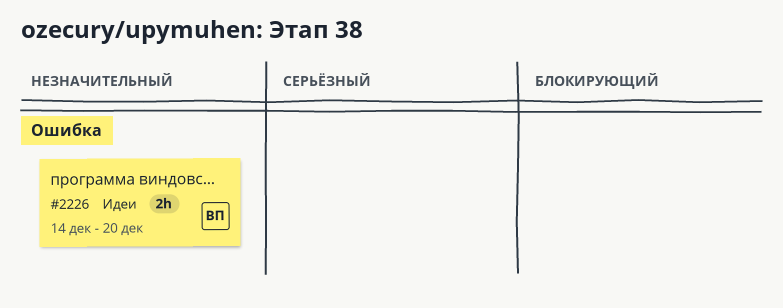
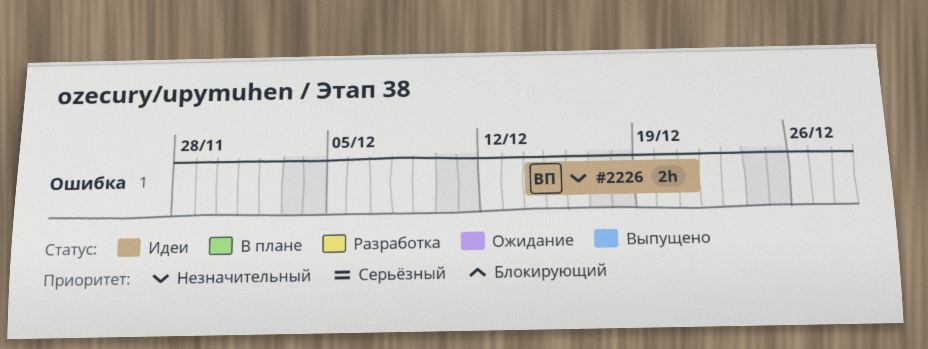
#2226, due: Dec 20 -> Dec 21

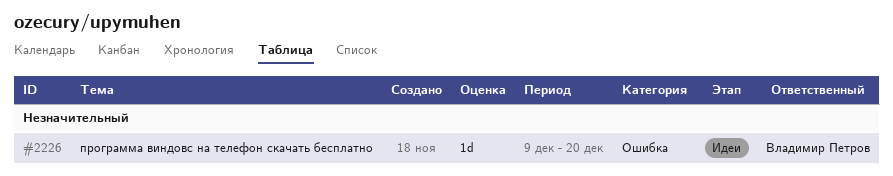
#2226, estimate: 2h -> 1d
#2226, start: Dec 14 -> Dec 9
#2226, due: Dec 21 -> Dec 20

